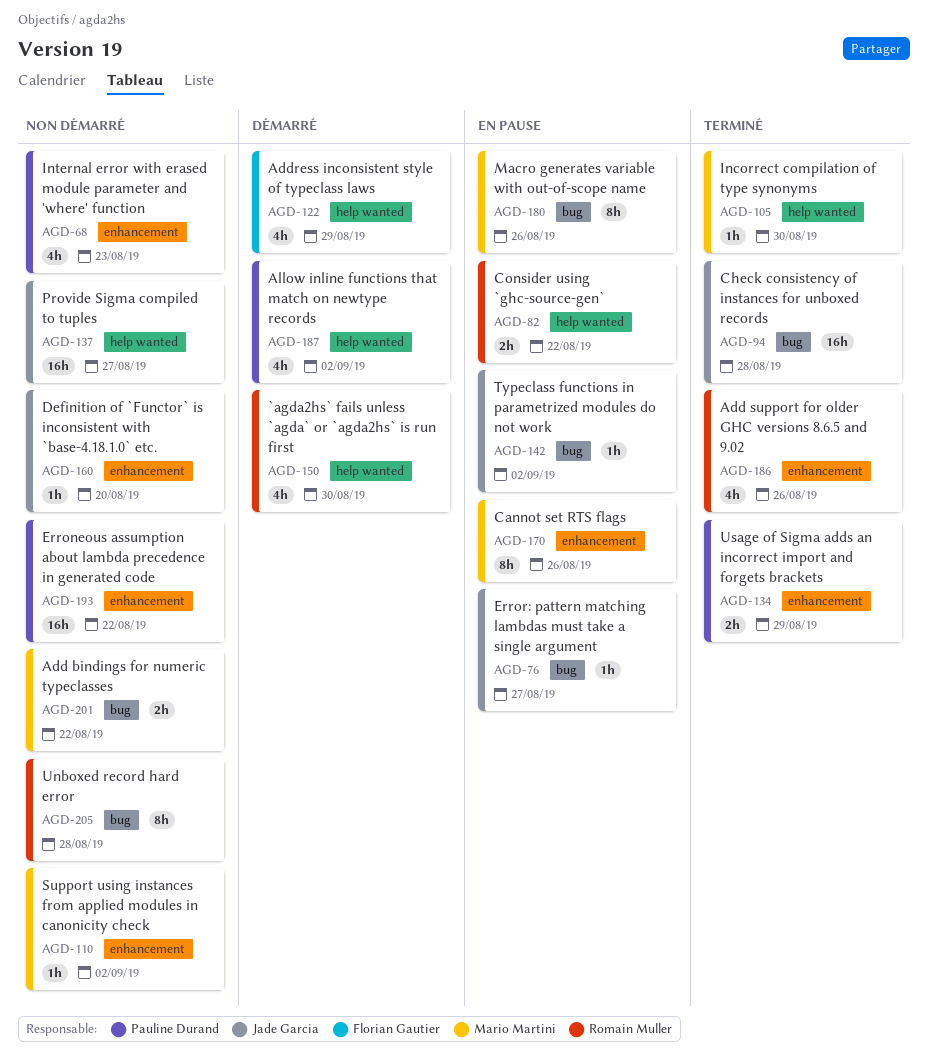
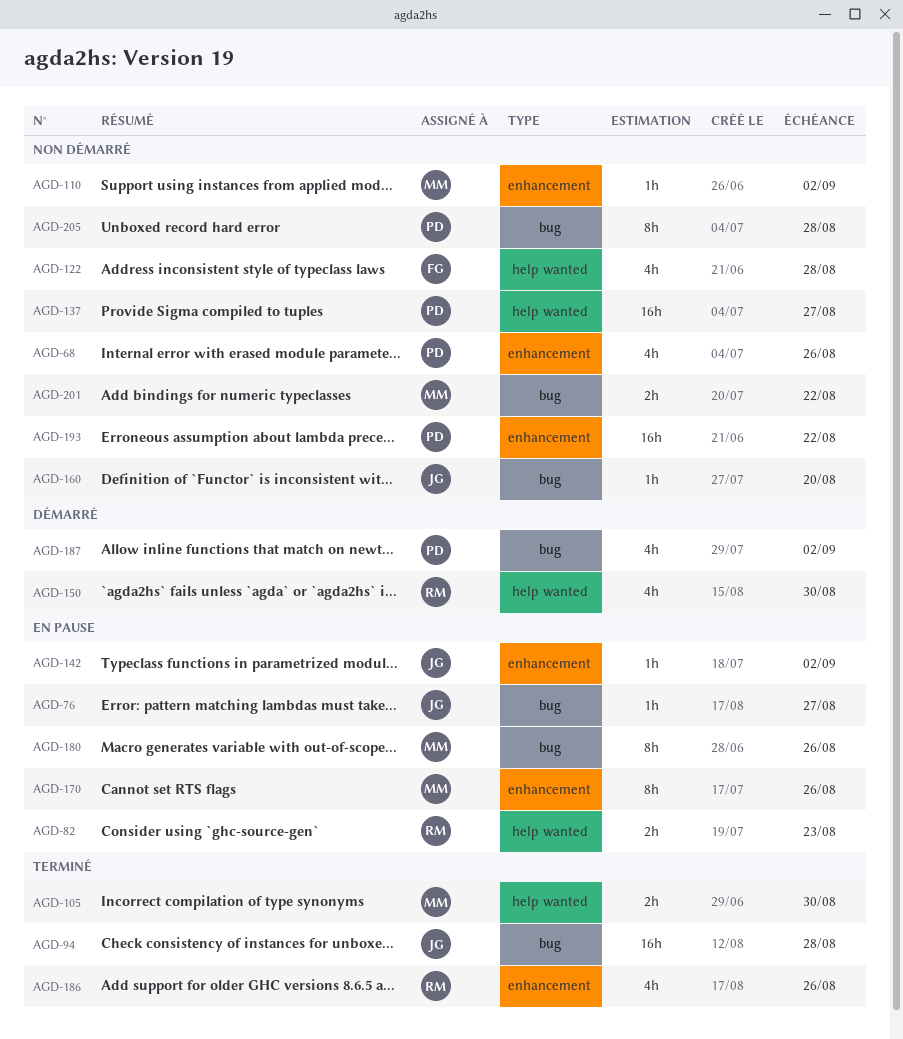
AGD-68, due: Aug 23 -> Aug 26
AGD-82, due: Aug 22 -> Aug 23
AGD-105, estimate: 1h -> 2h
AGD-122, status: Démarré -> Non démarré
AGD-122, due: Aug 29 -> Aug 28
AGD-134: present -> none
AGD-137, owner: Jade Garcia -> Pauline Durand
AGD-142, label: bug -> enhancement
AGD-160, label: enhancement -> bug
AGD-187, label: help wanted -> bug
AGD-205, owner: Romain Muller -> Pauline Durand

